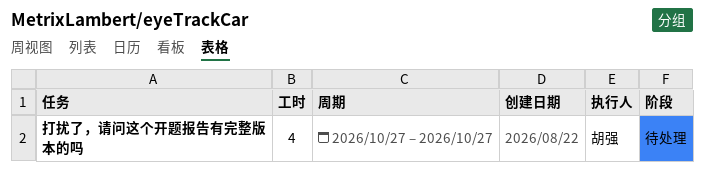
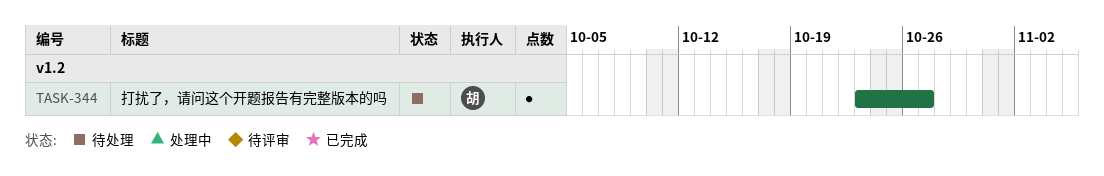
打扰了，请问这个开题报告有完整版本的吗, estimate: 4 -> 1
打扰了，请问这个开题报告有完整版本的吗, start: Oct 27 -> Oct 23

